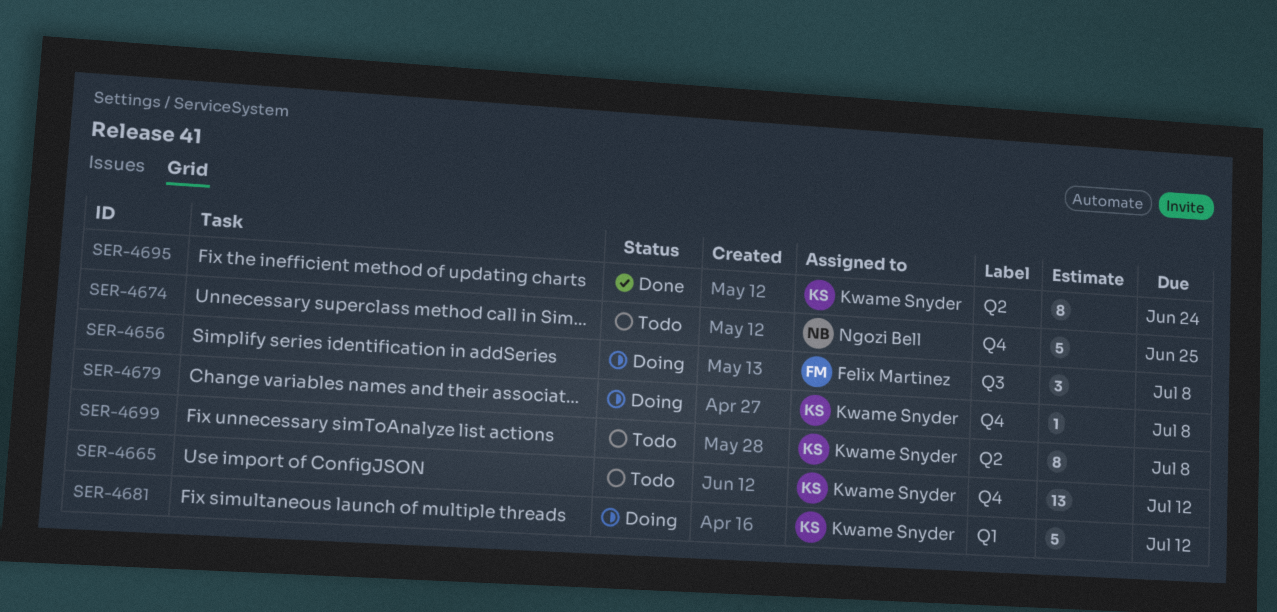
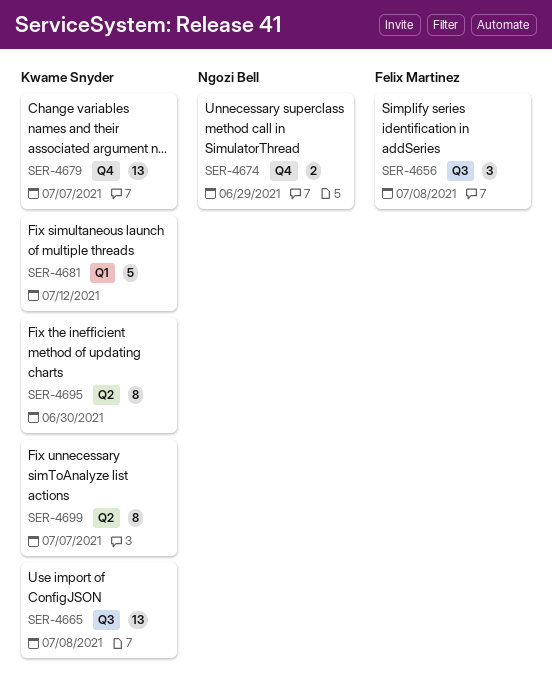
SER-4665, label: Q4 -> Q3
SER-4665, due: Jul 12 -> Jul 8
SER-4674, estimate: 5 -> 2
SER-4674, due: Jun 25 -> Jun 29
SER-4679, estimate: 1 -> 13
SER-4679, due: Jul 8 -> Jul 7
SER-4695, due: Jun 24 -> Jun 30
SER-4699, due: Jul 8 -> Jul 7

